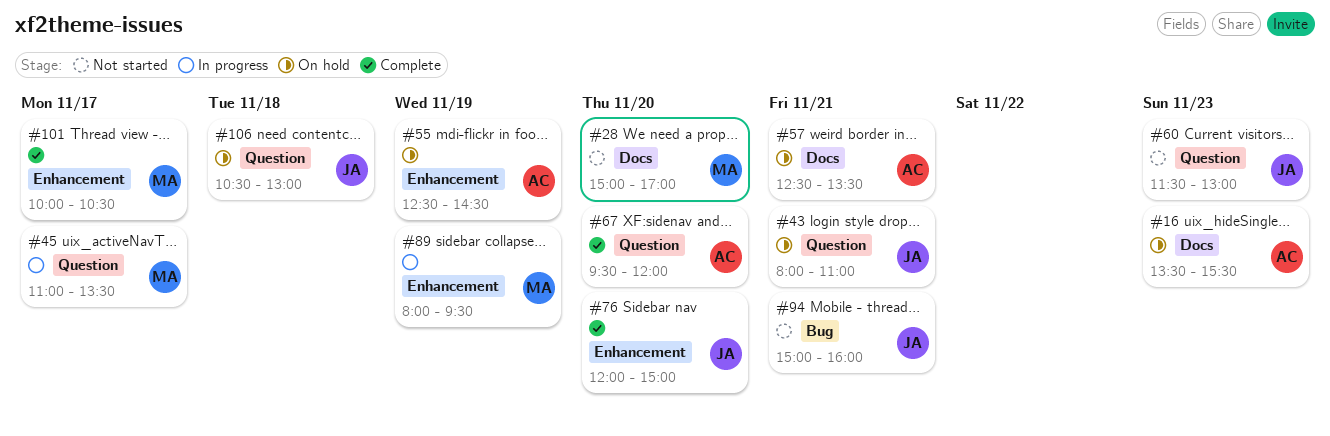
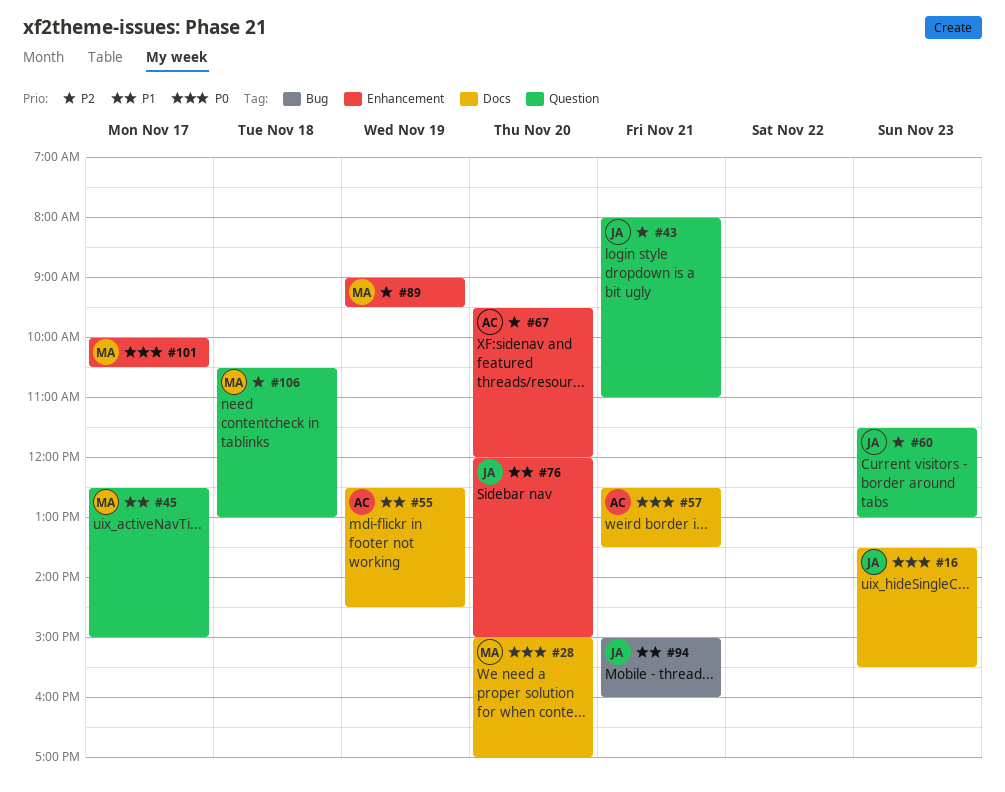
#16, owner: AC -> JA
#45, begins: 11:00 -> 12:30
#45, ends: 13:30 -> 15:00
#55, label: Enhancement -> Docs
#67, label: Question -> Enhancement
#89, begins: 08:00 -> 09:00
#106, owner: JA -> MA

